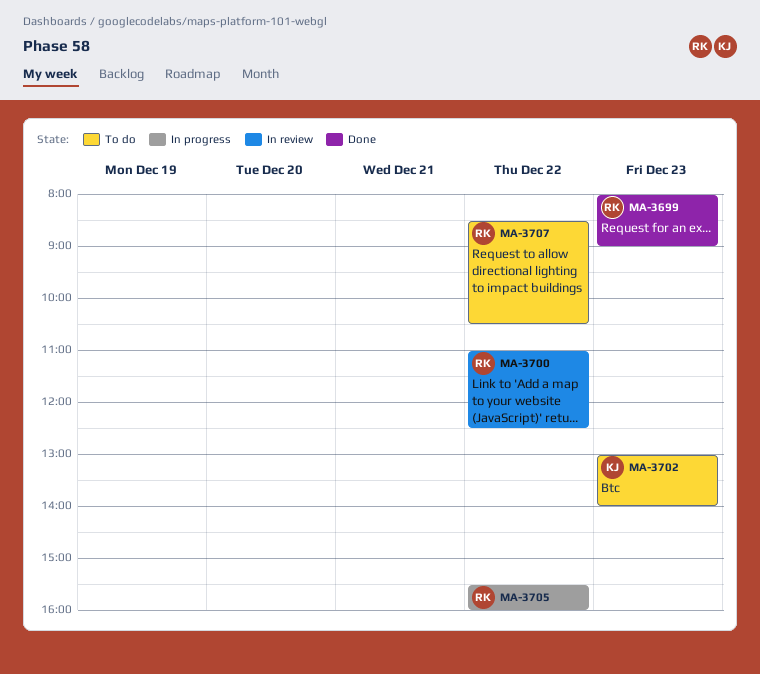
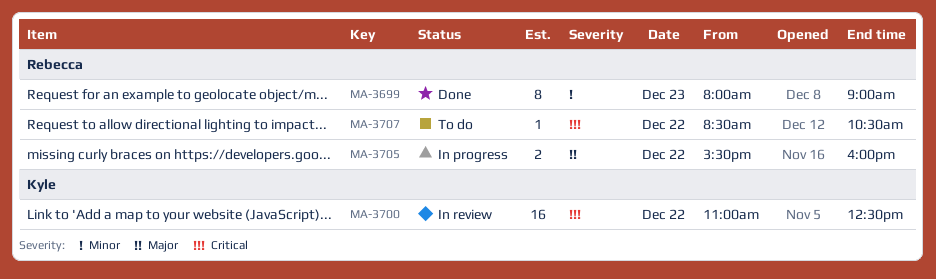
MA-3700, owner: Rebecca -> Kyle
MA-3702: present -> none

